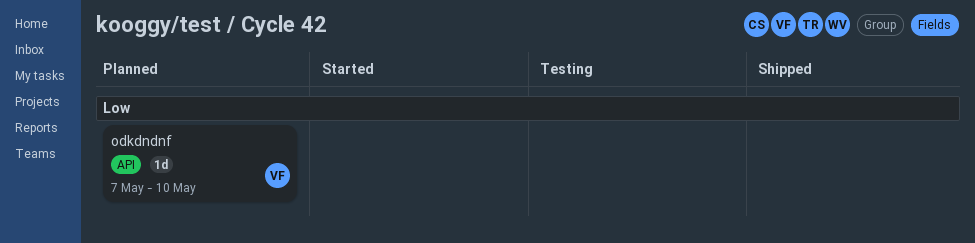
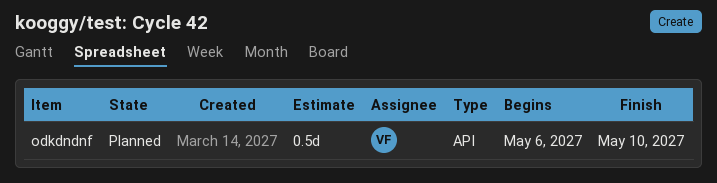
odkdndnf, estimate: 1d -> 0.5d
odkdndnf, start: May 7 -> May 6

